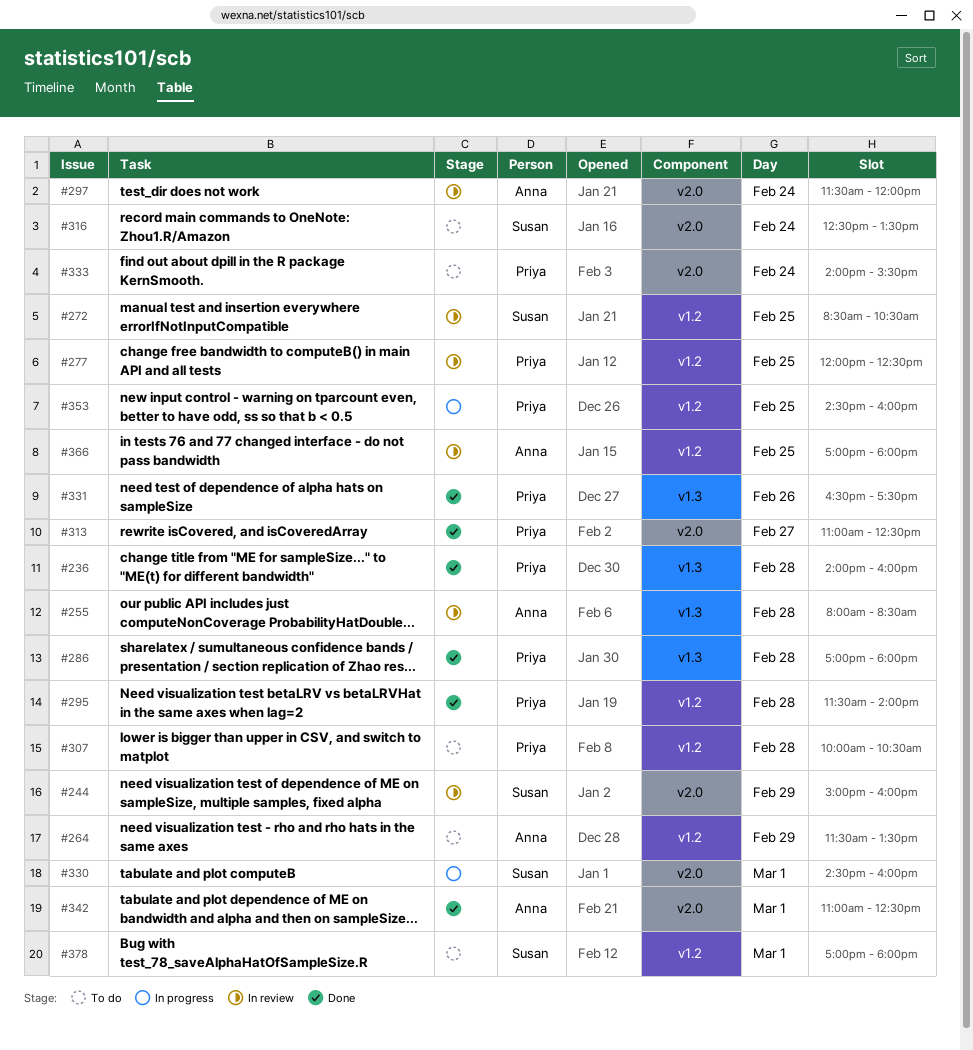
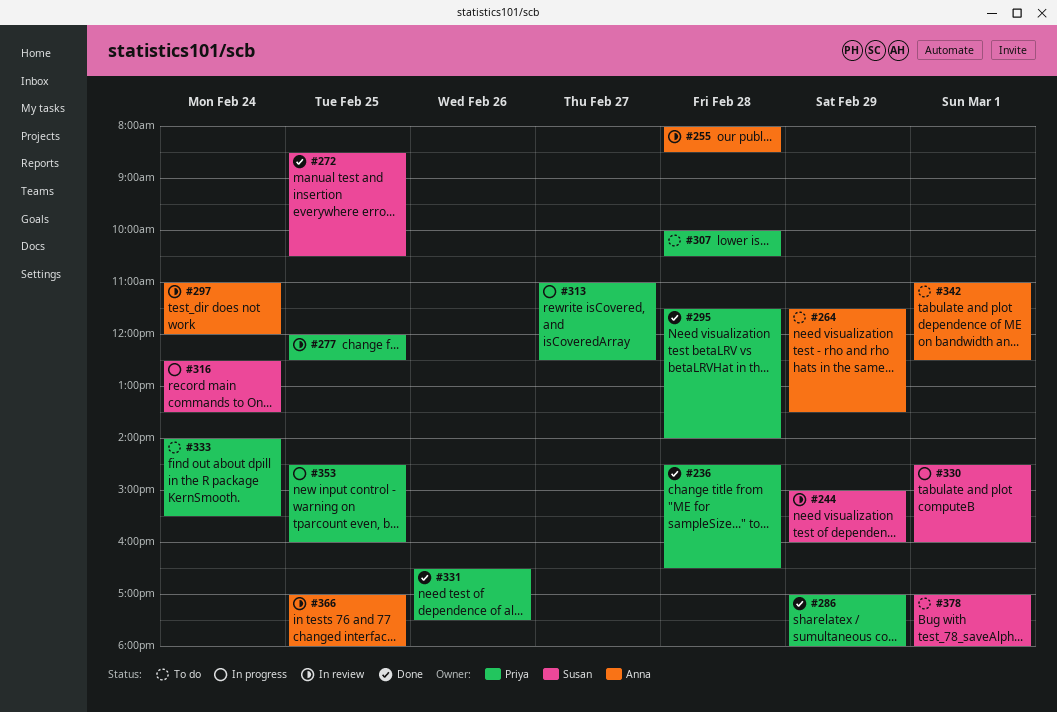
#236, begins: 14:00 -> 14:30
#236, ends: 16:00 -> 16:30
#272, status: In review -> Done
#286, day: Feb 28 -> Feb 29
#297, begins: 11:30 -> 11:00
#313, status: Done -> In progress
#316, status: To do -> In progress
#342, status: Done -> To do

